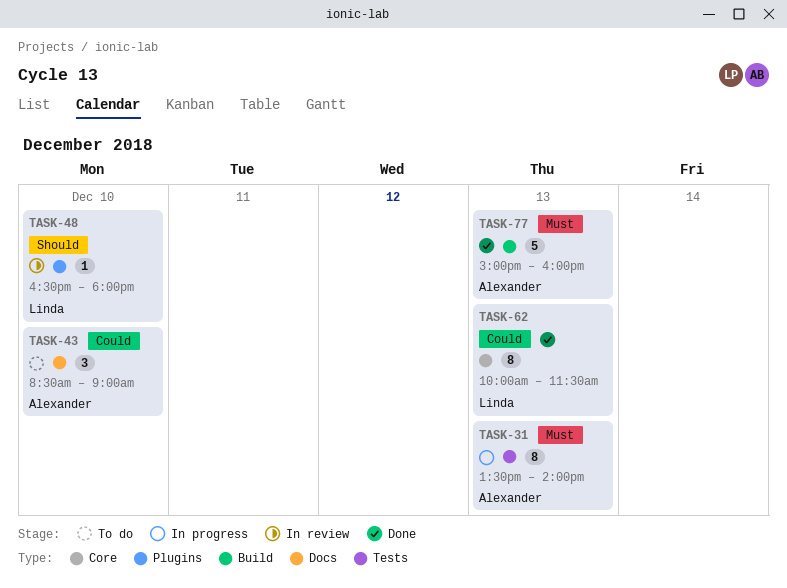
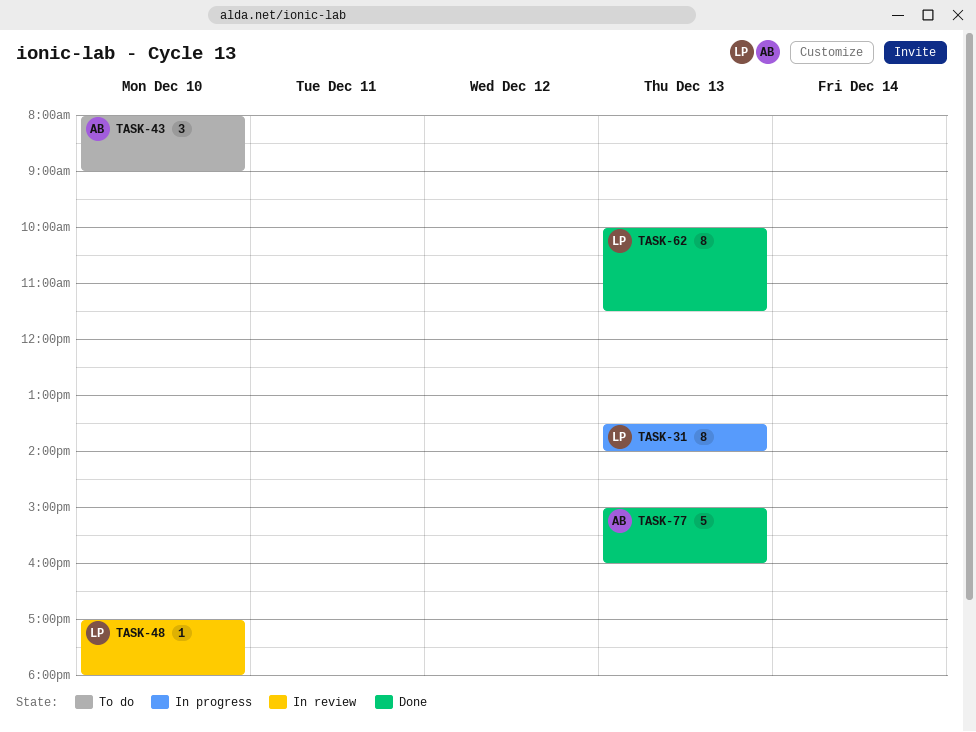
TASK-31, owner: Alexander -> Linda
TASK-43, begins: 08:30 -> 08:00
TASK-48, begins: 16:30 -> 17:00

